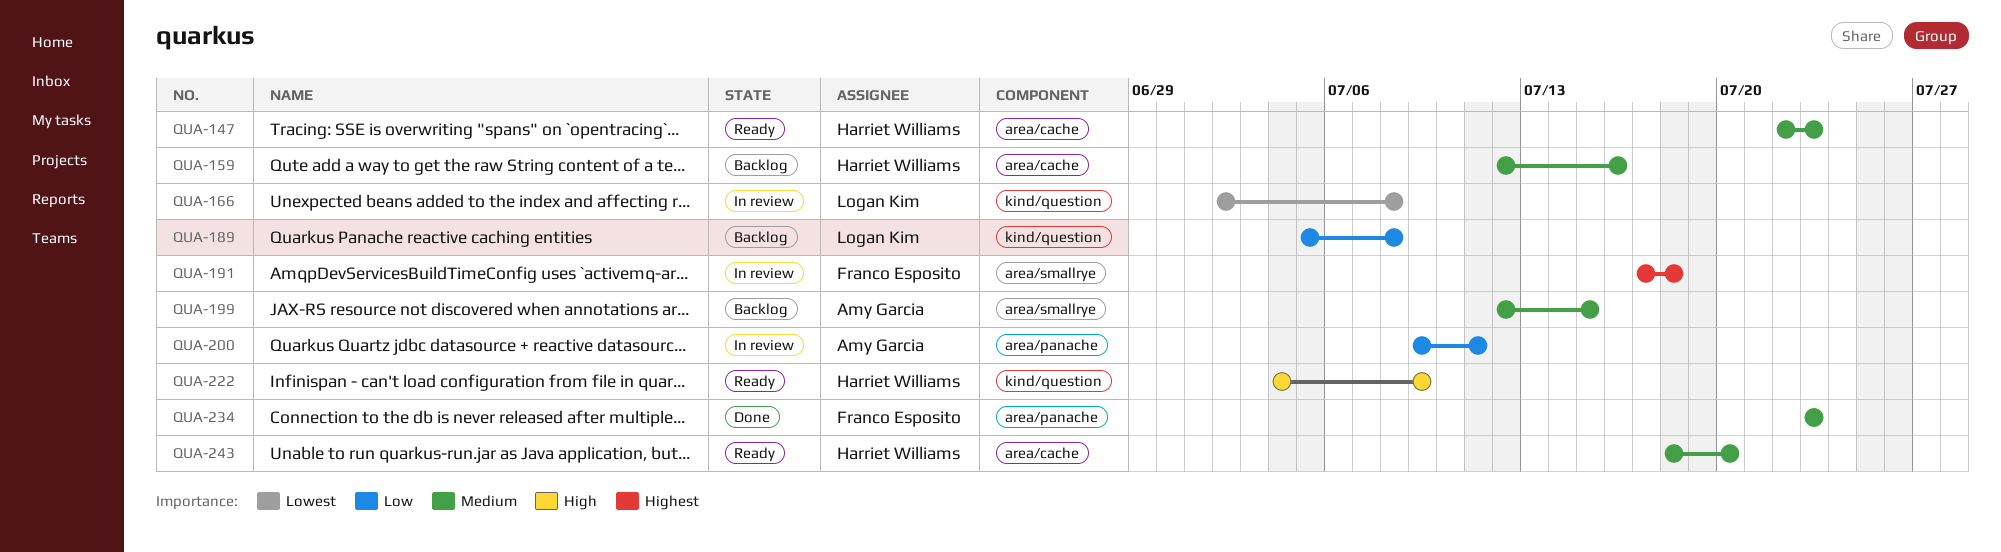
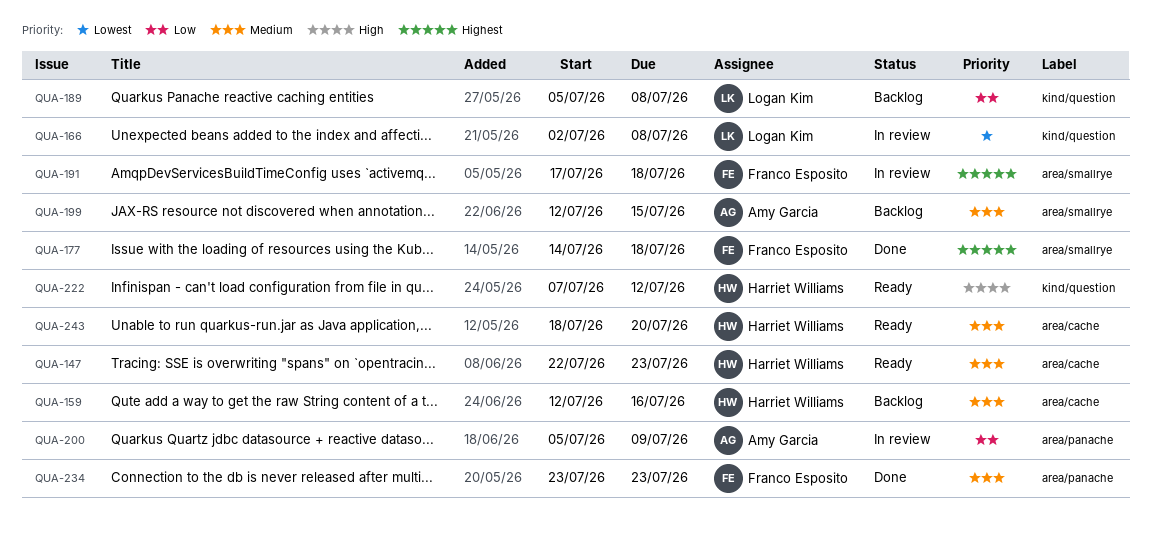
QUA-177: none -> present
QUA-200, start: Jul 9 -> Jul 5
QUA-200, due: Jul 11 -> Jul 9
QUA-222, start: Jul 4 -> Jul 7
QUA-222, due: Jul 9 -> Jul 12

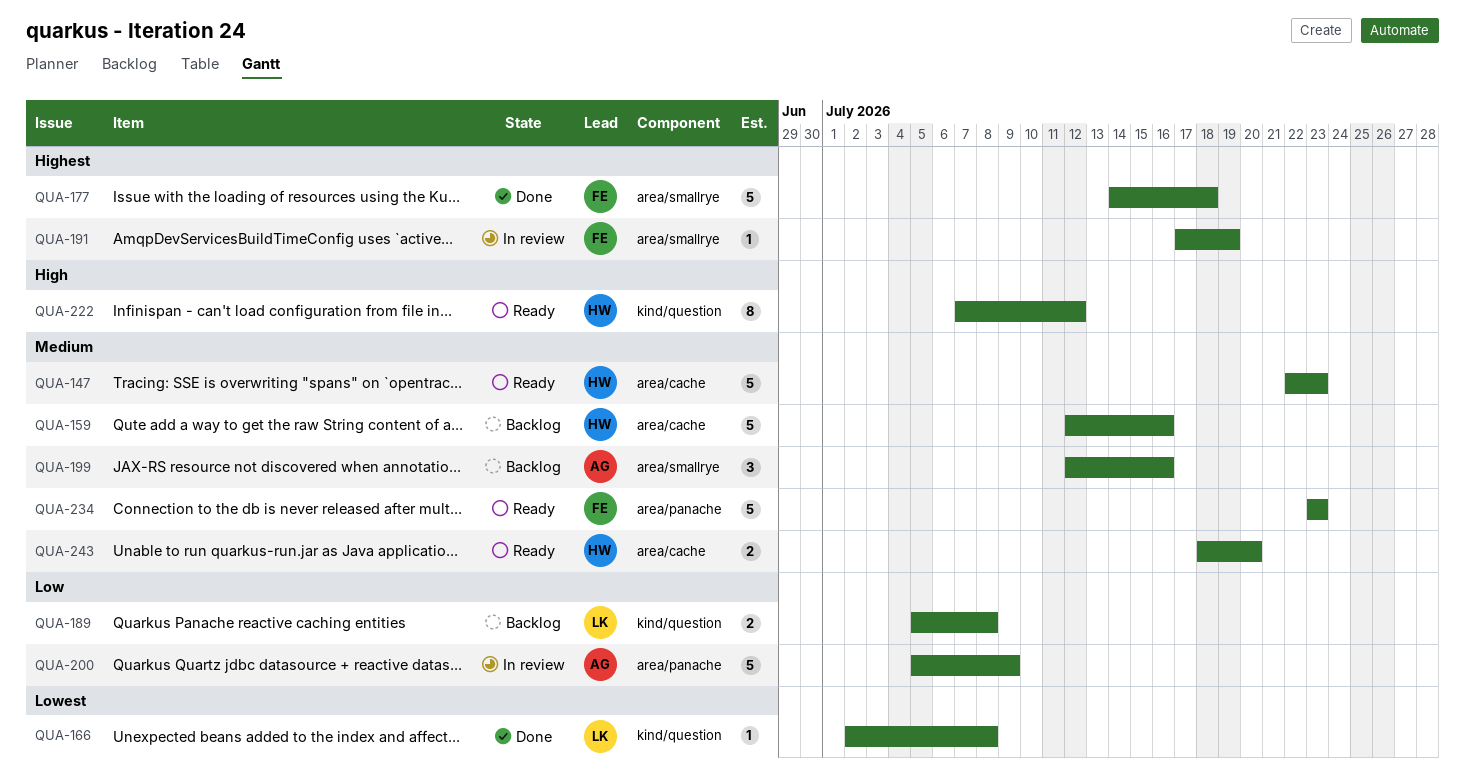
QUA-166, status: In review -> Done
QUA-191, due: Jul 18 -> Jul 19
QUA-199, due: Jul 15 -> Jul 16
QUA-234, status: Done -> Ready

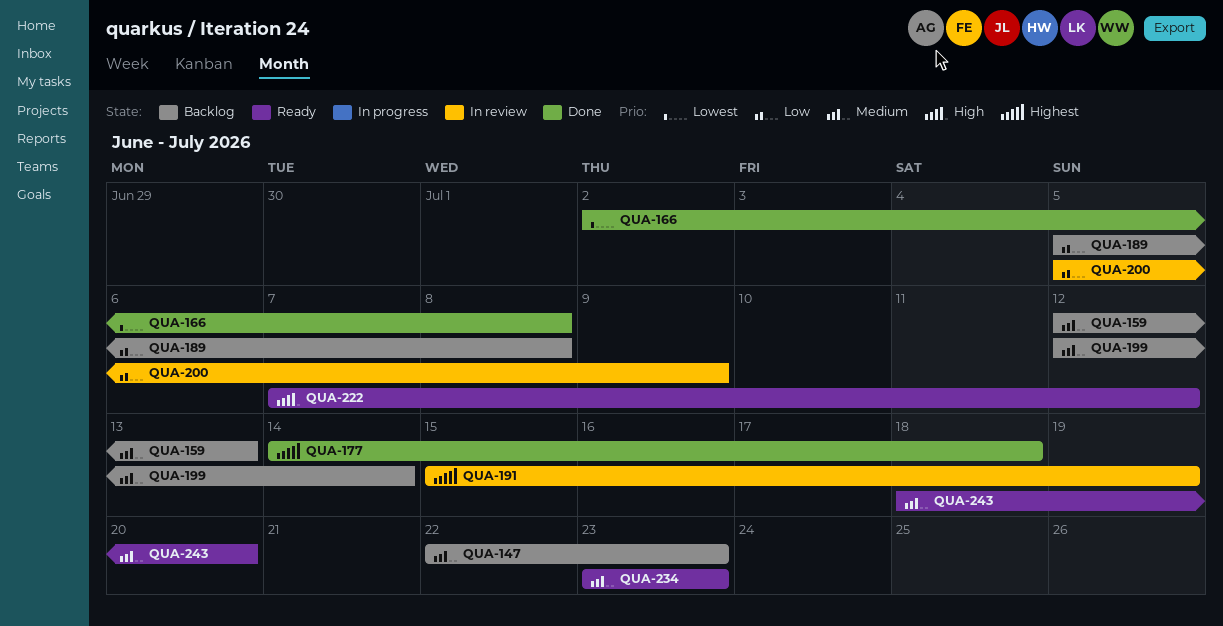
QUA-147, status: Ready -> Backlog
QUA-159, due: Jul 16 -> Jul 13
QUA-191, start: Jul 17 -> Jul 15
QUA-199, due: Jul 16 -> Jul 14

